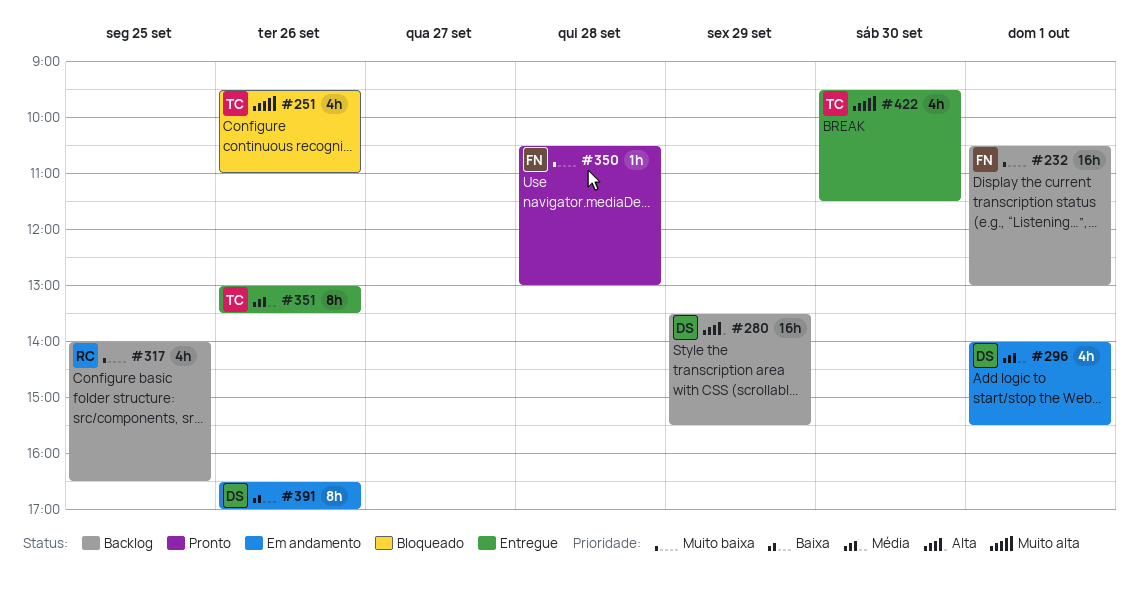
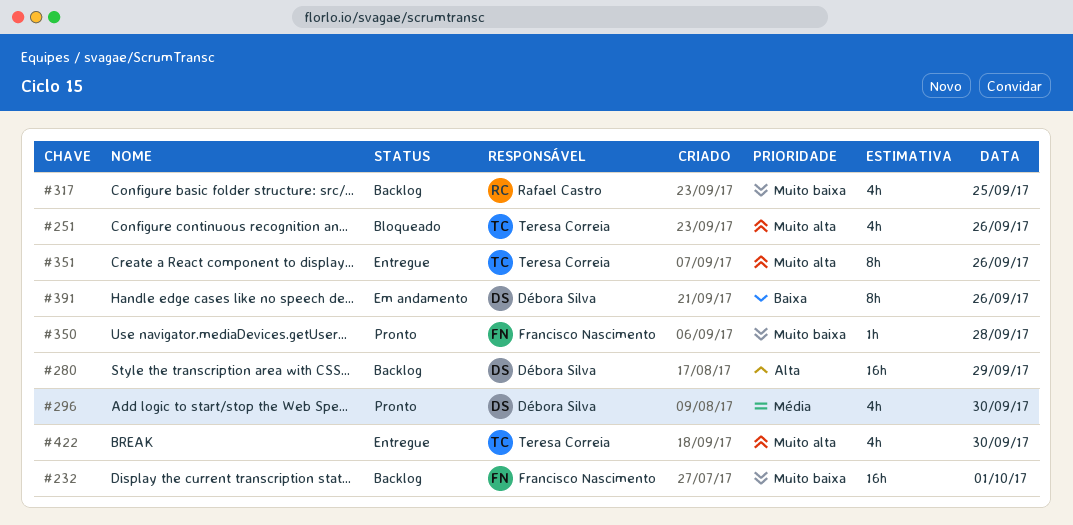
#296, status: Em andamento -> Pronto
#296, day: Oct 1 -> Sep 30
#351, priority: Média -> Muito alta

